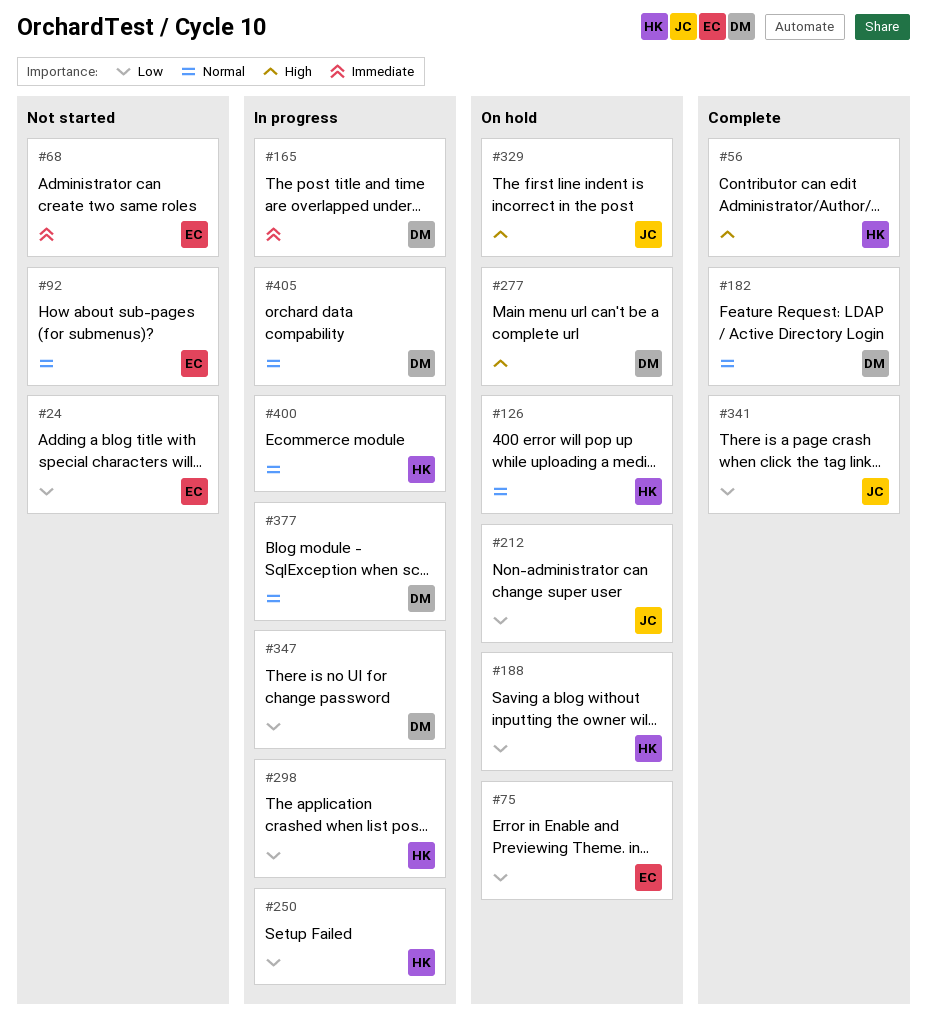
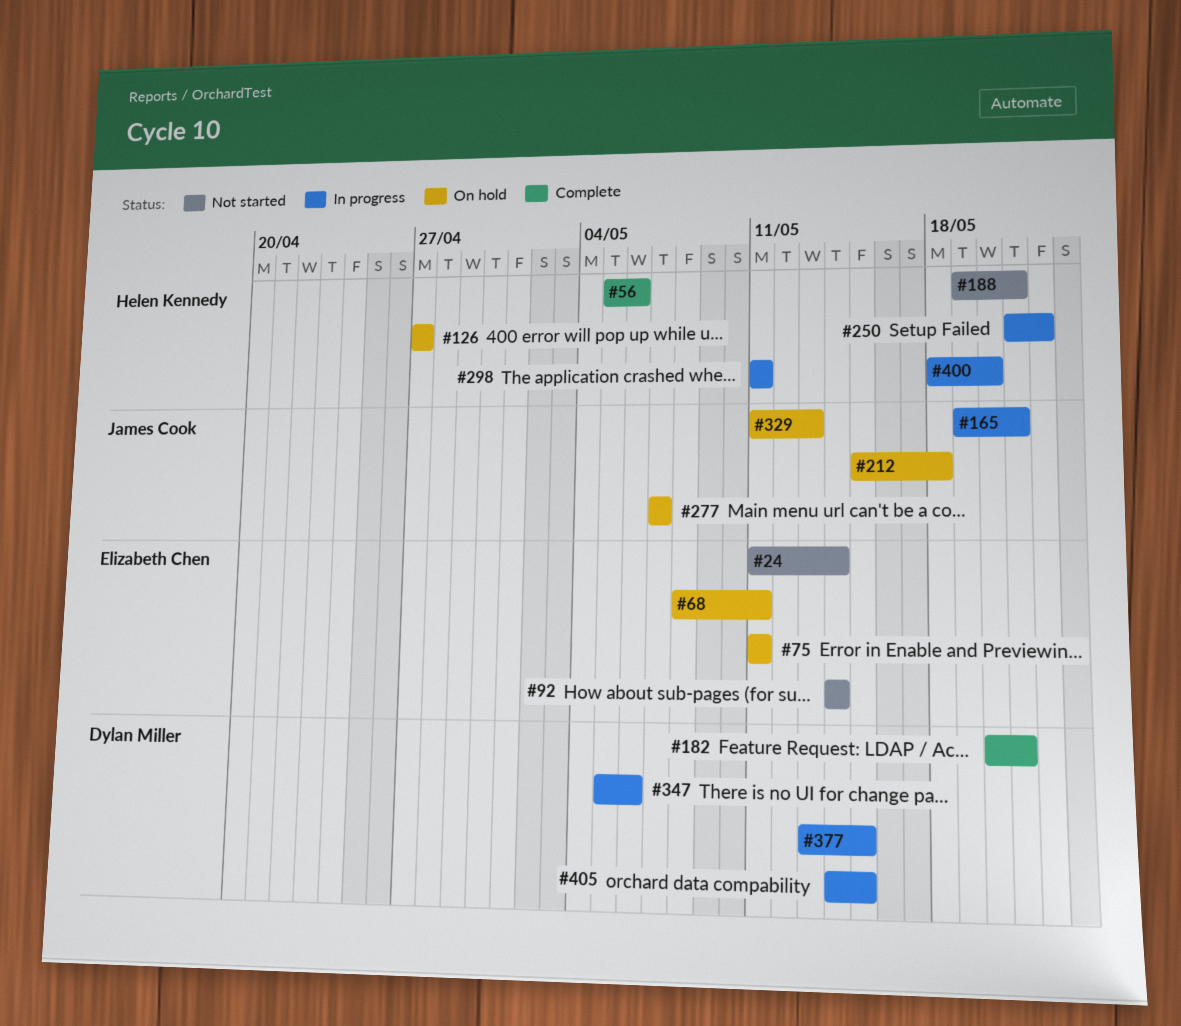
#68, status: Not started -> On hold
#165, owner: Dylan Miller -> James Cook
#188, status: On hold -> Not started
#277, owner: Dylan Miller -> James Cook
#341: present -> none

